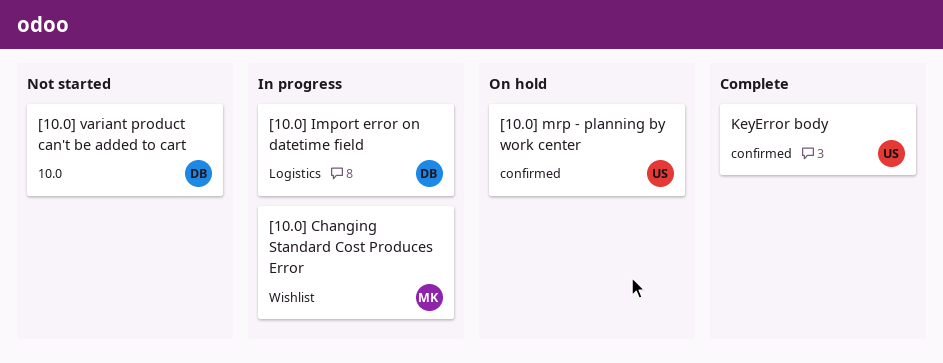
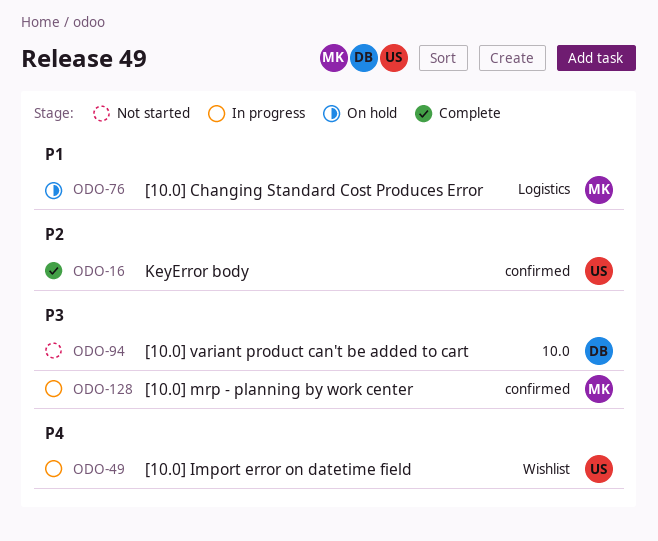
[10.0] Changing Standard Cost Produces Error, status: In progress -> On hold
[10.0] Changing Standard Cost Produces Error, label: Wishlist -> Logistics
[10.0] Import error on datetime field, owner: DB -> US
[10.0] Import error on datetime field, label: Logistics -> Wishlist
[10.0] mrp - planning by work center, status: On hold -> In progress
[10.0] mrp - planning by work center, owner: US -> MK

